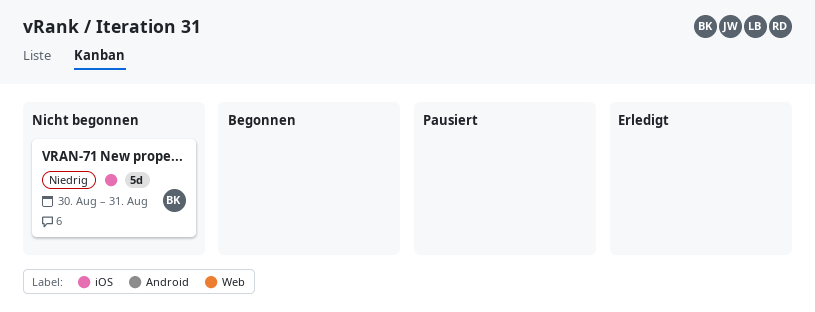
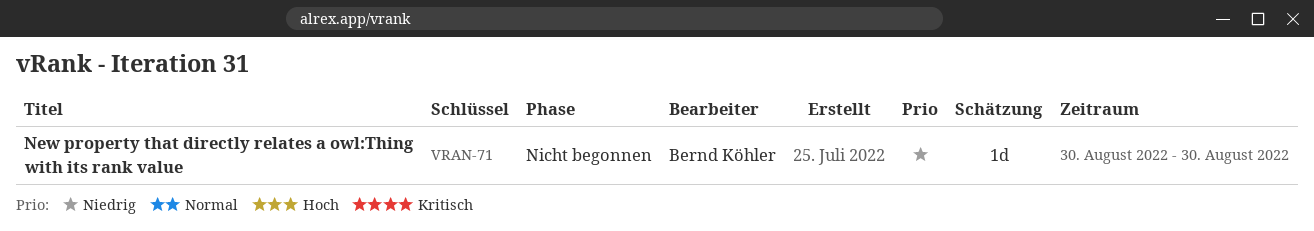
VRAN-71, estimate: 5d -> 1d
VRAN-71, due: Aug 31 -> Aug 30

